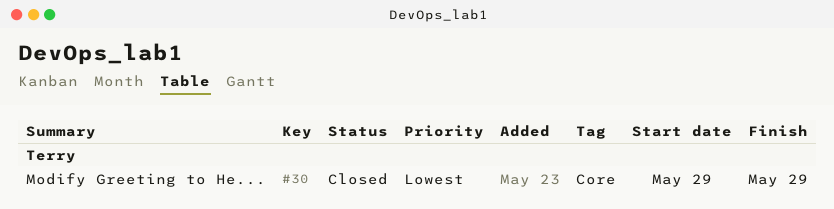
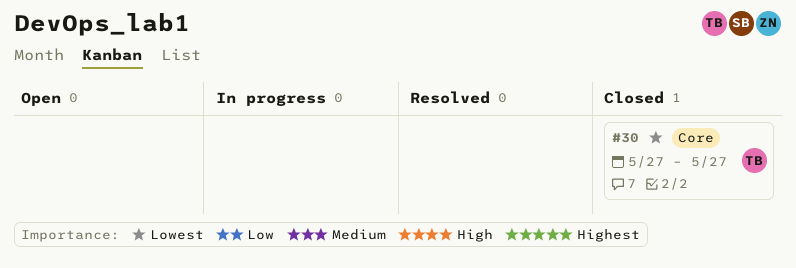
#30, start: May 29 -> May 27
#30, due: May 29 -> May 27

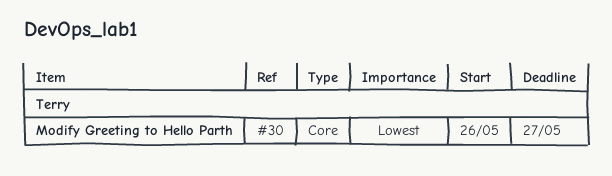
#30, start: May 27 -> May 26

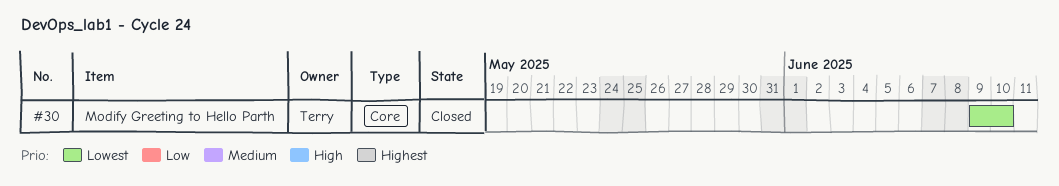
#30, start: May 26 -> Jun 9
#30, due: May 27 -> Jun 10

